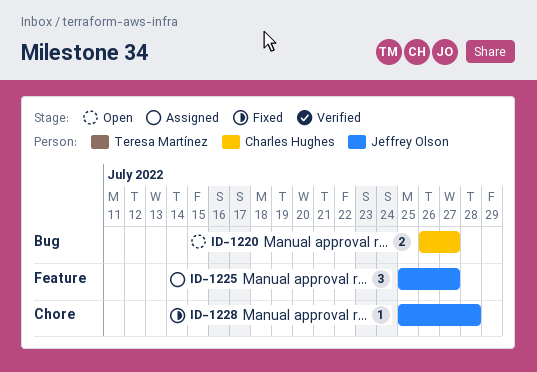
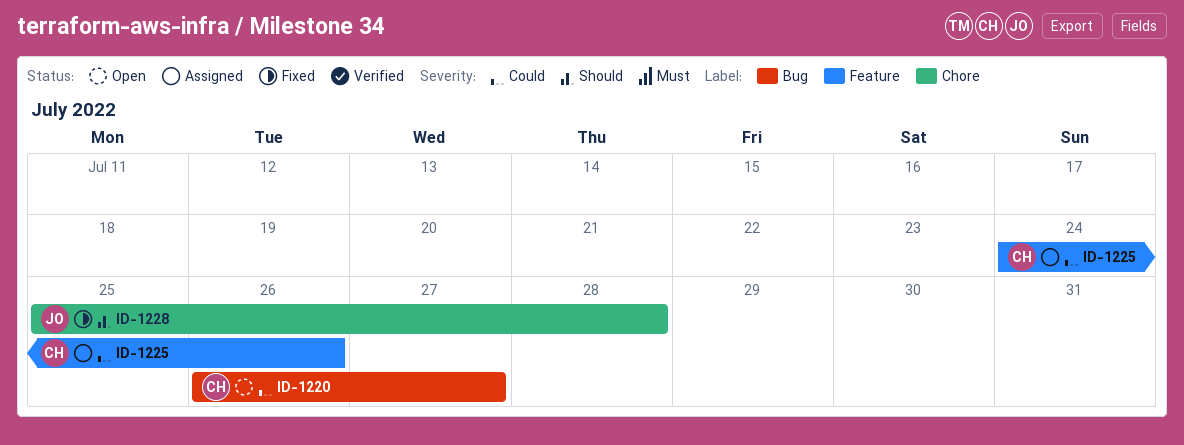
ID-1225, owner: Jeffrey Olson -> Charles Hughes
ID-1225, start: Jul 25 -> Jul 24
ID-1225, due: Jul 27 -> Jul 26

